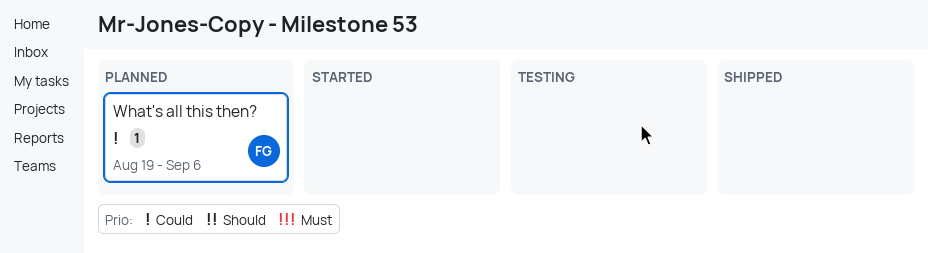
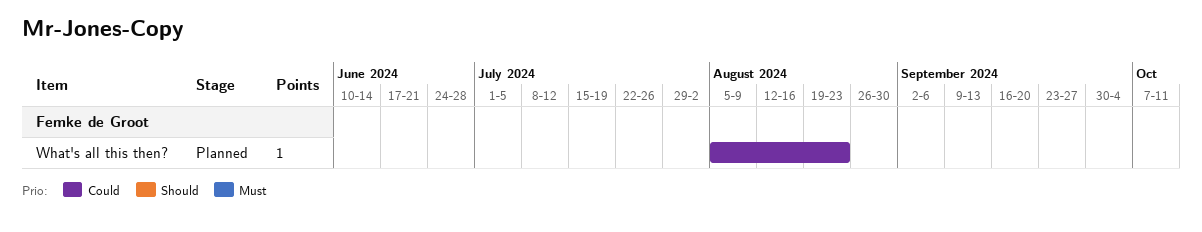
What's all this then?, start: Aug 19 -> Aug 5
What's all this then?, due: Sep 6 -> Aug 23

